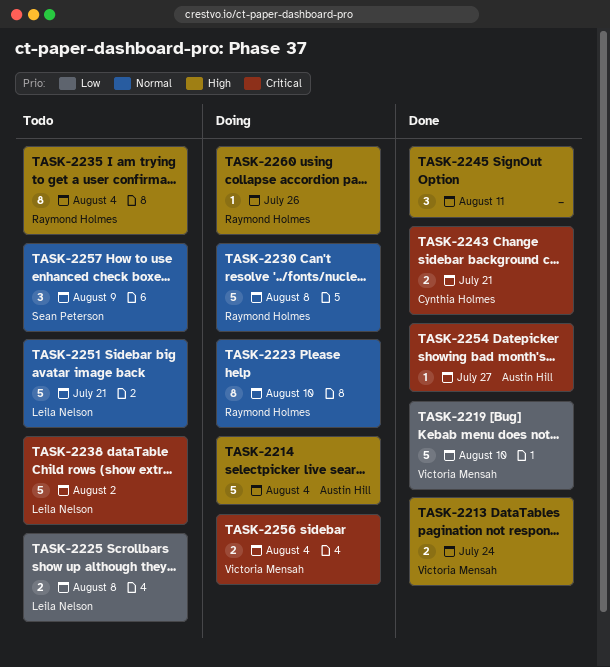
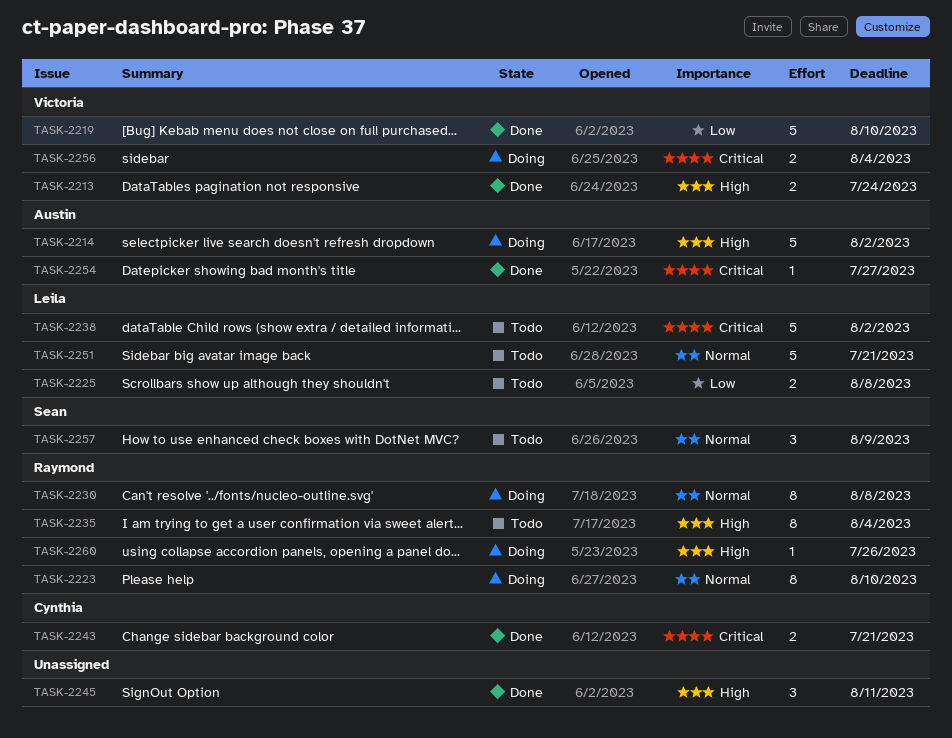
TASK-2214, due: Aug 4 -> Aug 2
TASK-2230, estimate: 5 -> 8

